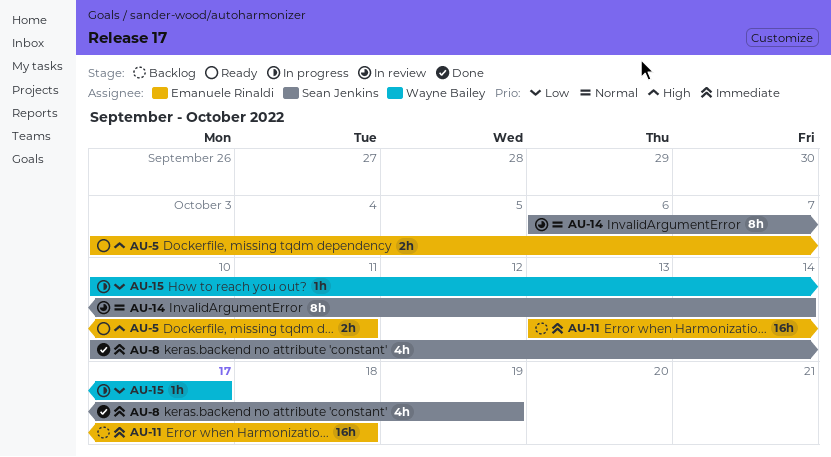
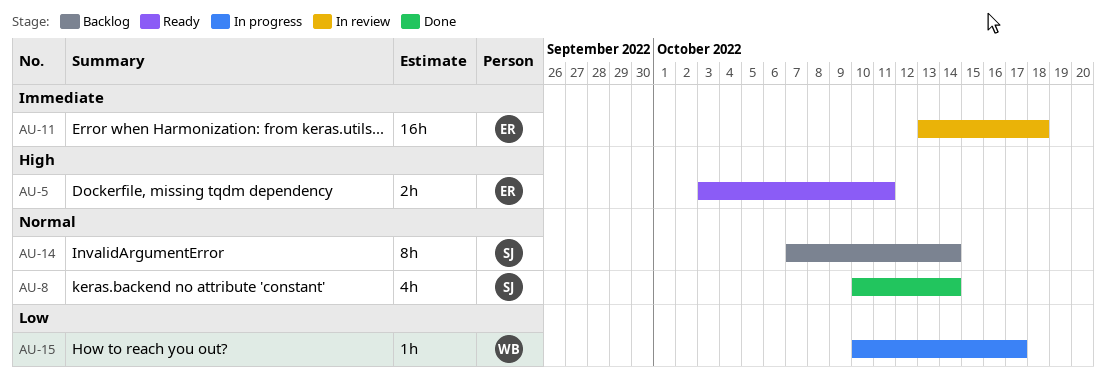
AU-8, priority: Immediate -> Normal
AU-8, due: Oct 19 -> Oct 14
AU-11, status: Backlog -> In review
AU-14, status: In review -> Backlog
AU-14, start: Oct 6 -> Oct 7

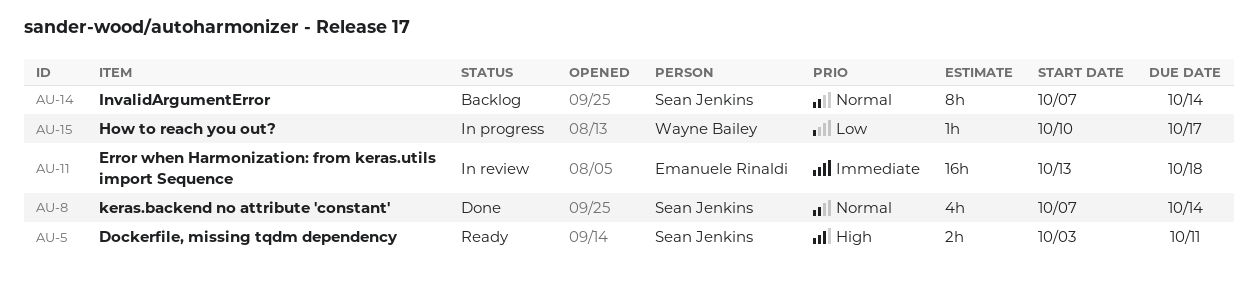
AU-5, owner: Emanuele Rinaldi -> Sean Jenkins
AU-8, start: Oct 10 -> Oct 7

